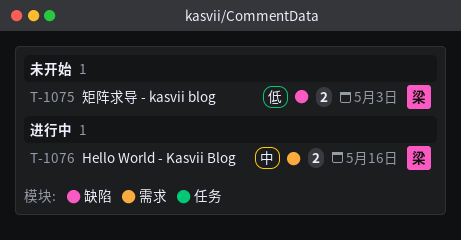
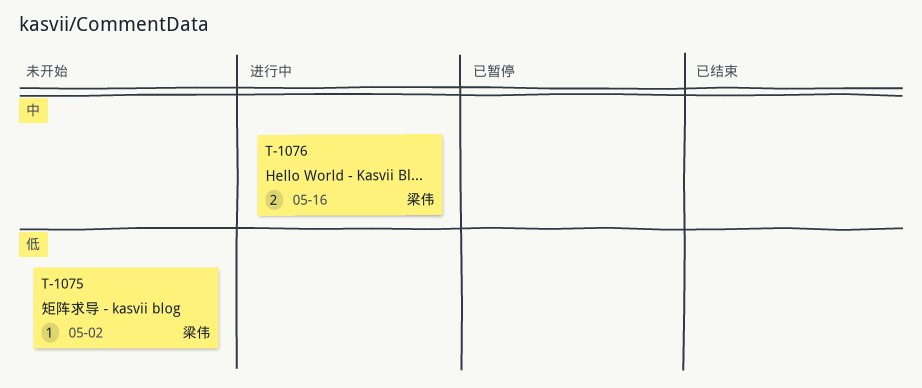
T-1075, estimate: 2 -> 1
T-1075, due: May 3 -> May 2

